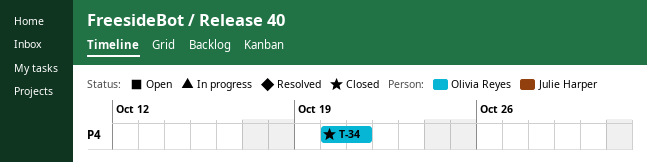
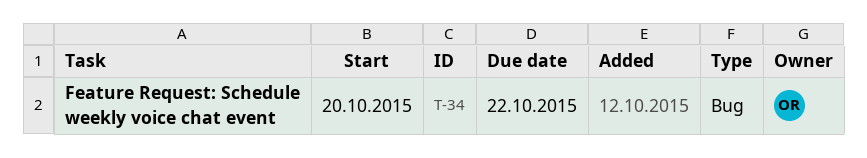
T-34, due: Oct 21 -> Oct 22

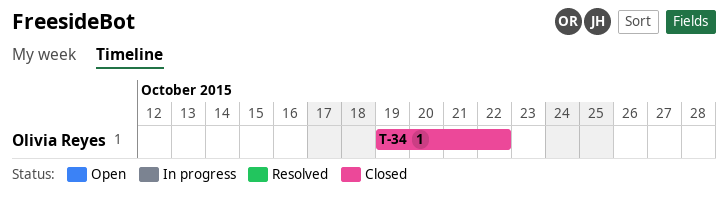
T-34, start: Oct 20 -> Oct 19

